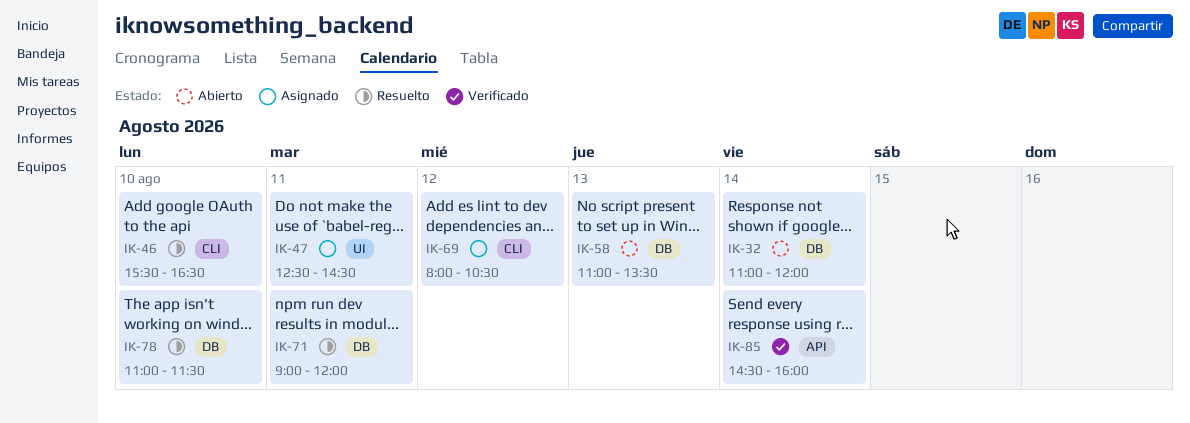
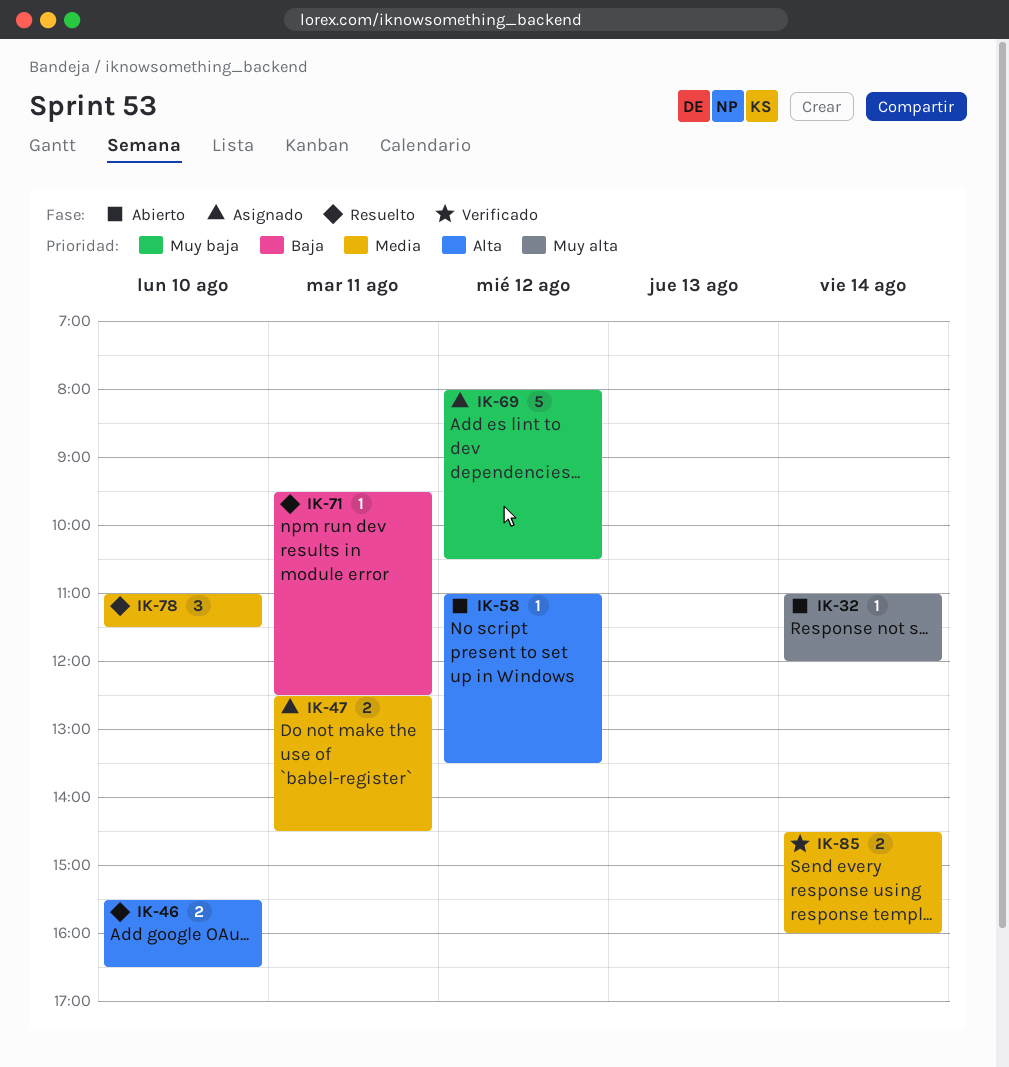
IK-58, day: Aug 13 -> Aug 12
IK-71, begins: 09:00 -> 09:30
IK-71, ends: 12:00 -> 12:30

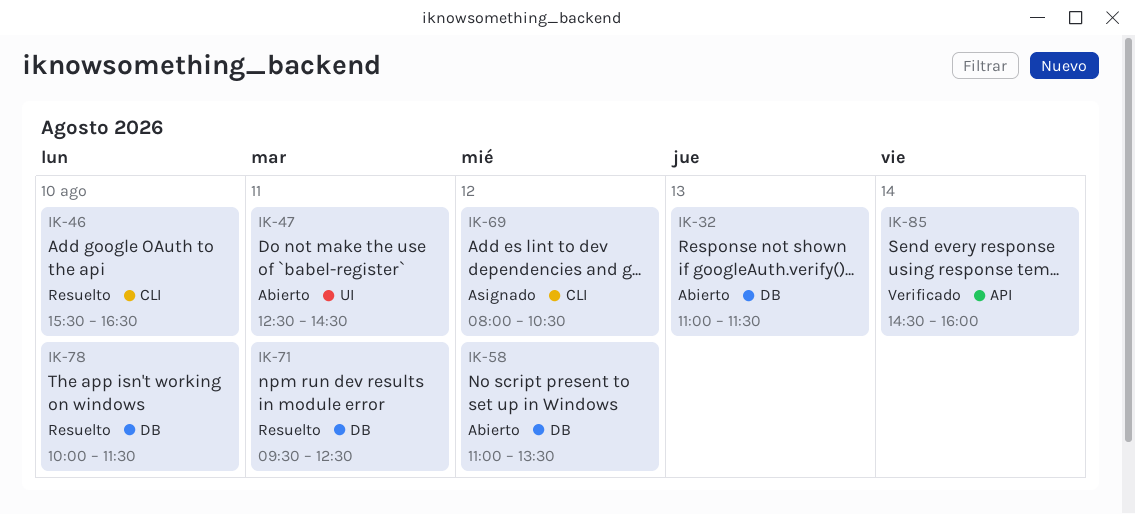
IK-32, day: Aug 14 -> Aug 13
IK-32, ends: 12:00 -> 11:30
IK-47, status: Asignado -> Abierto
IK-78, begins: 11:00 -> 10:00

